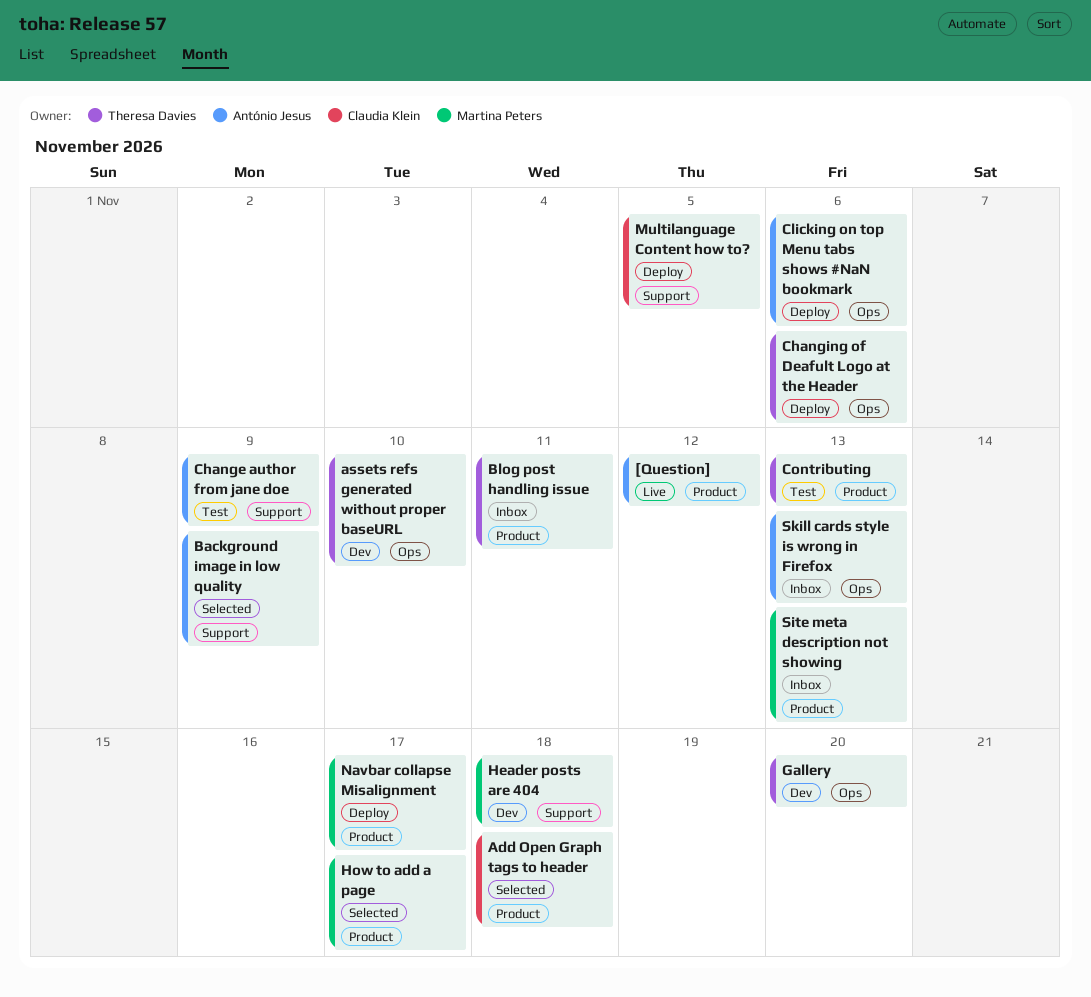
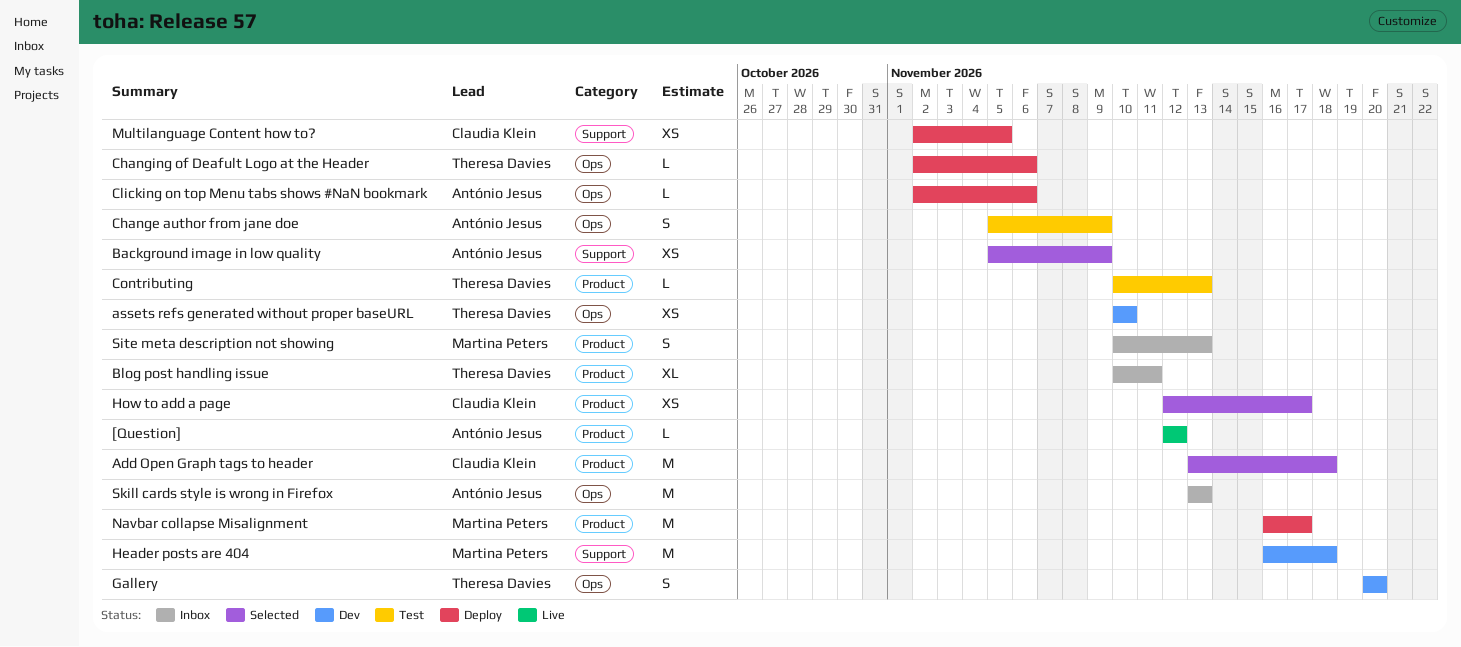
Change author from jane doe, label: Support -> Ops
How to add a page, owner: Martina Peters -> Claudia Klein

